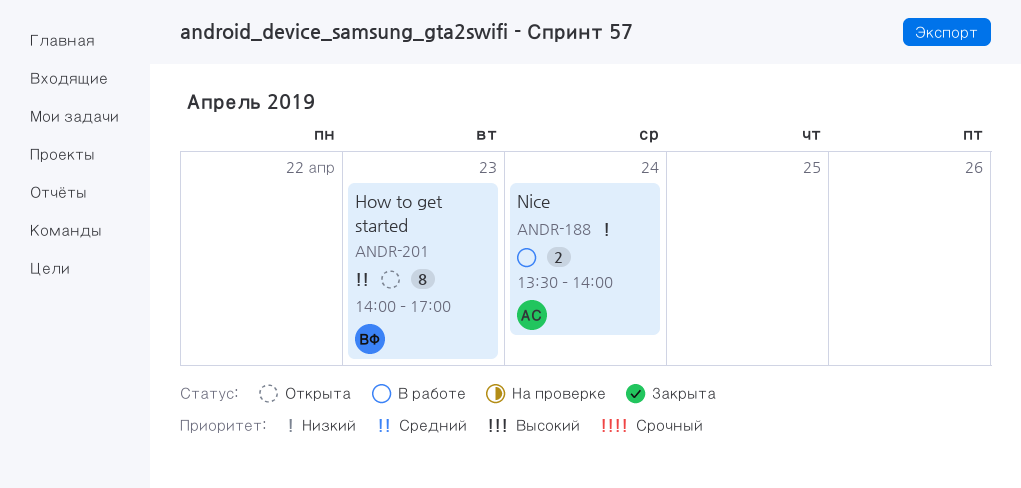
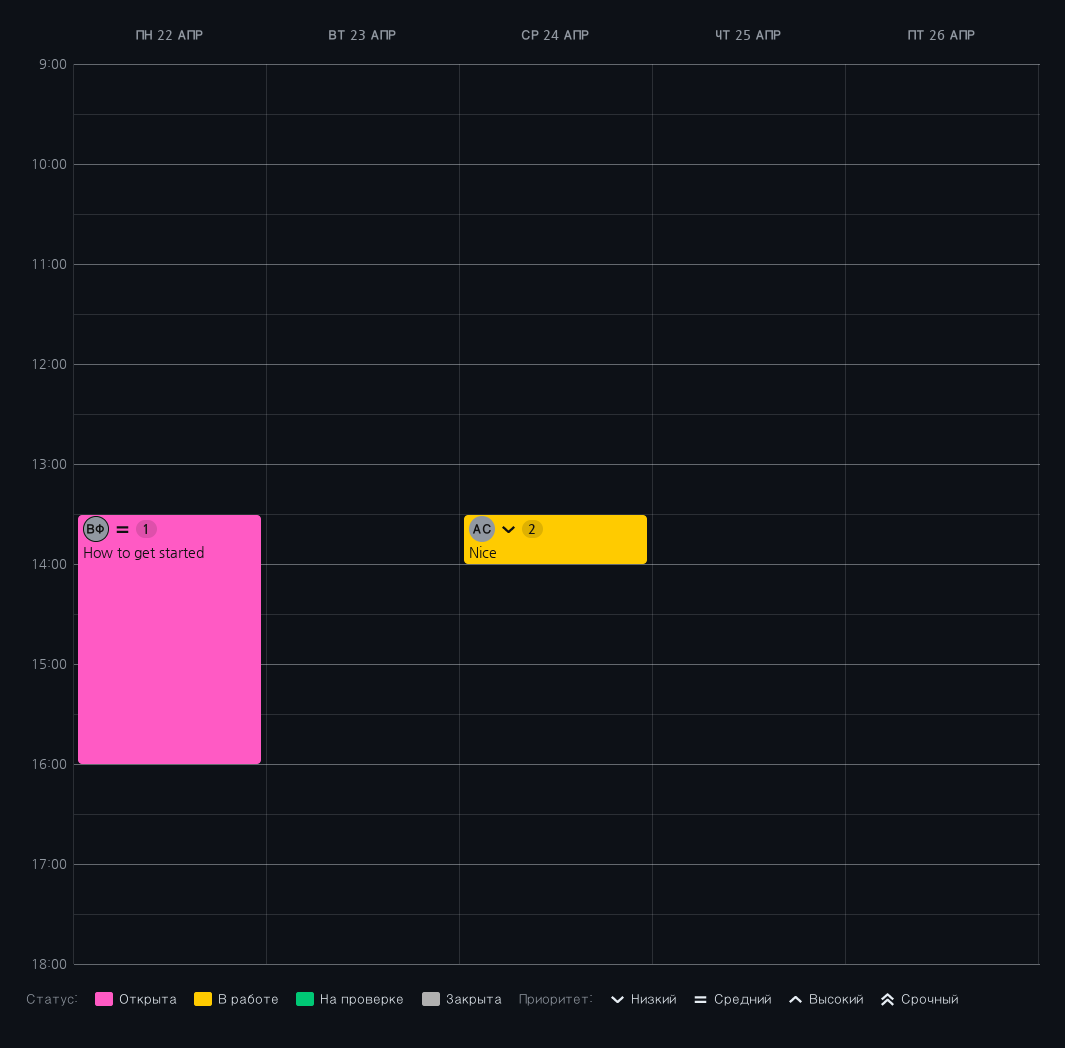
How to get started, estimate: 8 -> 1
How to get started, day: Apr 23 -> Apr 22
How to get started, begins: 14:00 -> 13:30
How to get started, ends: 17:00 -> 16:00

